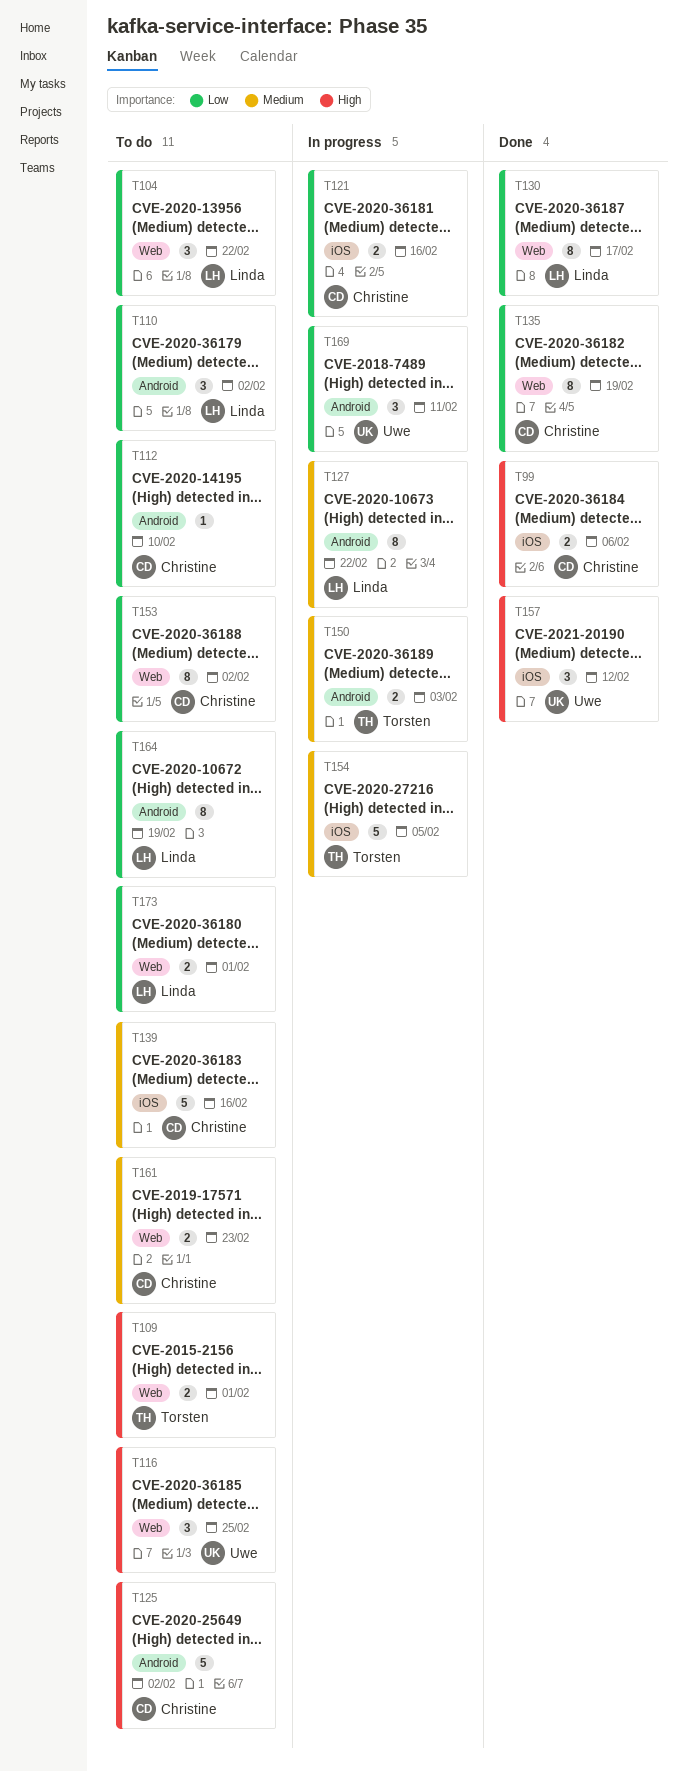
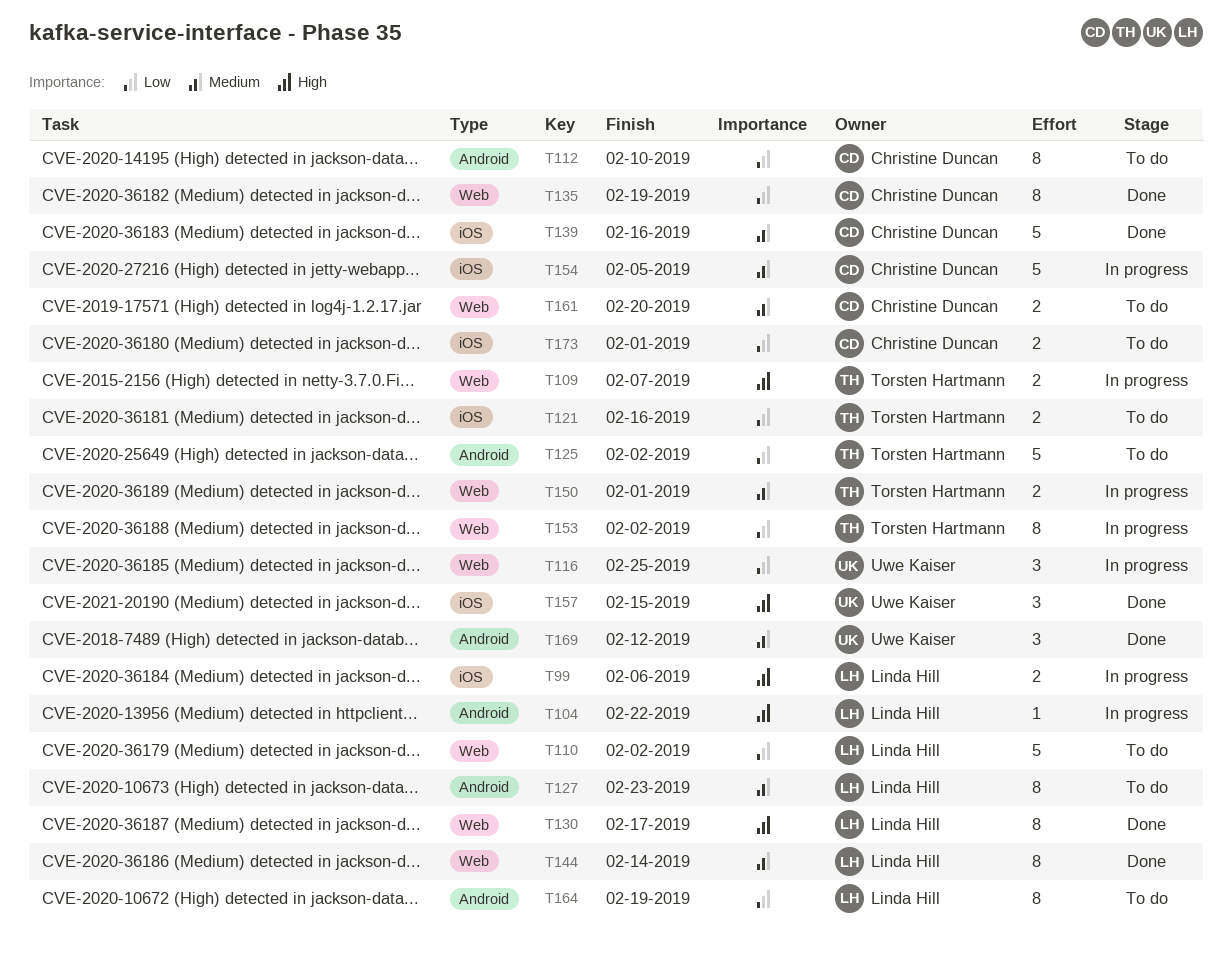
T99, status: Done -> In progress
T99, owner: Christine Duncan -> Linda Hill
T104, status: To do -> In progress
T104, priority: Low -> High
T104, label: Web -> Android
T104, estimate: 3 -> 1
T109, status: To do -> In progress
T109, due: Feb 1 -> Feb 7
T110, label: Android -> Web
T110, estimate: 3 -> 5
T112, estimate: 1 -> 8
T116, status: To do -> In progress
T116, priority: High -> Low
T121, status: In progress -> To do
T121, owner: Christine Duncan -> Torsten Hartmann
T125, owner: Christine Duncan -> Torsten Hartmann
T125, priority: High -> Low
T127, status: In progress -> To do
T127, due: Feb 22 -> Feb 23
T130, priority: Low -> High
T139, status: To do -> Done
T144: none -> present
T150, label: Android -> Web
T150, due: Feb 3 -> Feb 1
T153, status: To do -> In progress
T153, owner: Christine Duncan -> Torsten Hartmann
T154, owner: Torsten Hartmann -> Christine Duncan
T157, due: Feb 12 -> Feb 15
T161, due: Feb 23 -> Feb 20
T169, status: In progress -> Done
T169, priority: Low -> Medium
T169, due: Feb 11 -> Feb 12
T173, owner: Linda Hill -> Christine Duncan
T173, label: Web -> iOS

